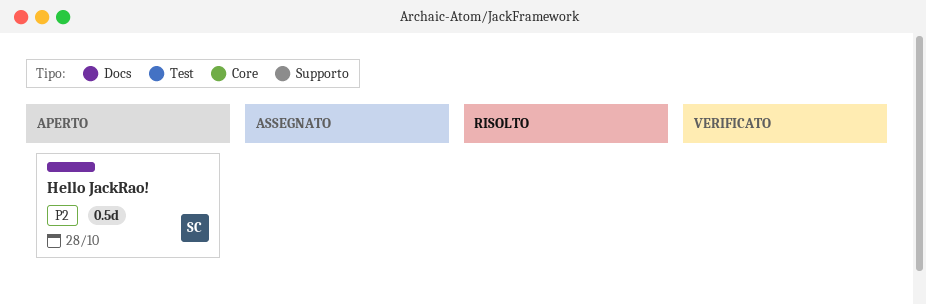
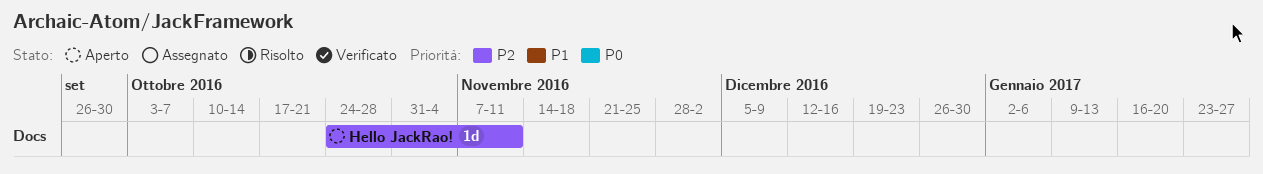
Hello JackRao!, estimate: 0.5d -> 1d
Hello JackRao!, due: Oct 28 -> Nov 11

